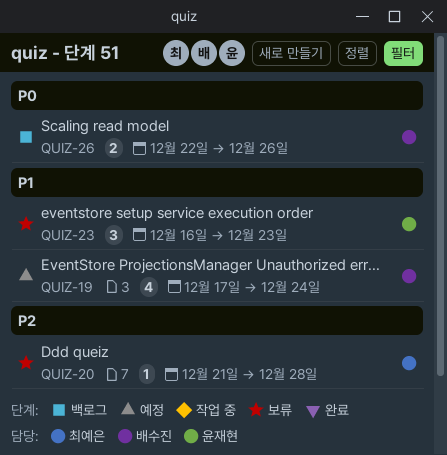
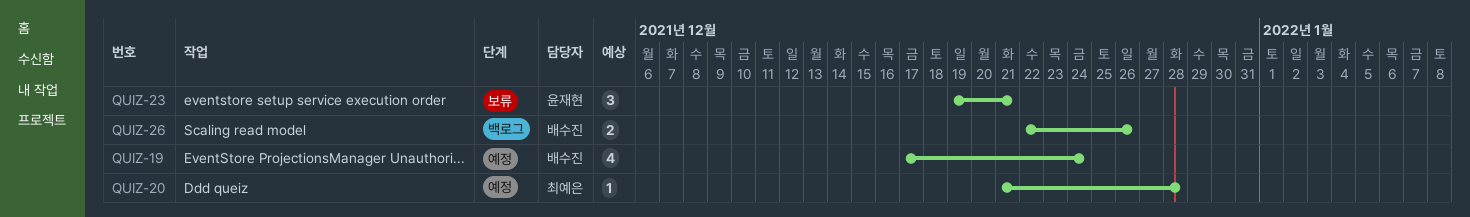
QUIZ-20, status: 보류 -> 예정
QUIZ-23, start: Dec 16 -> Dec 19
QUIZ-23, due: Dec 23 -> Dec 21

